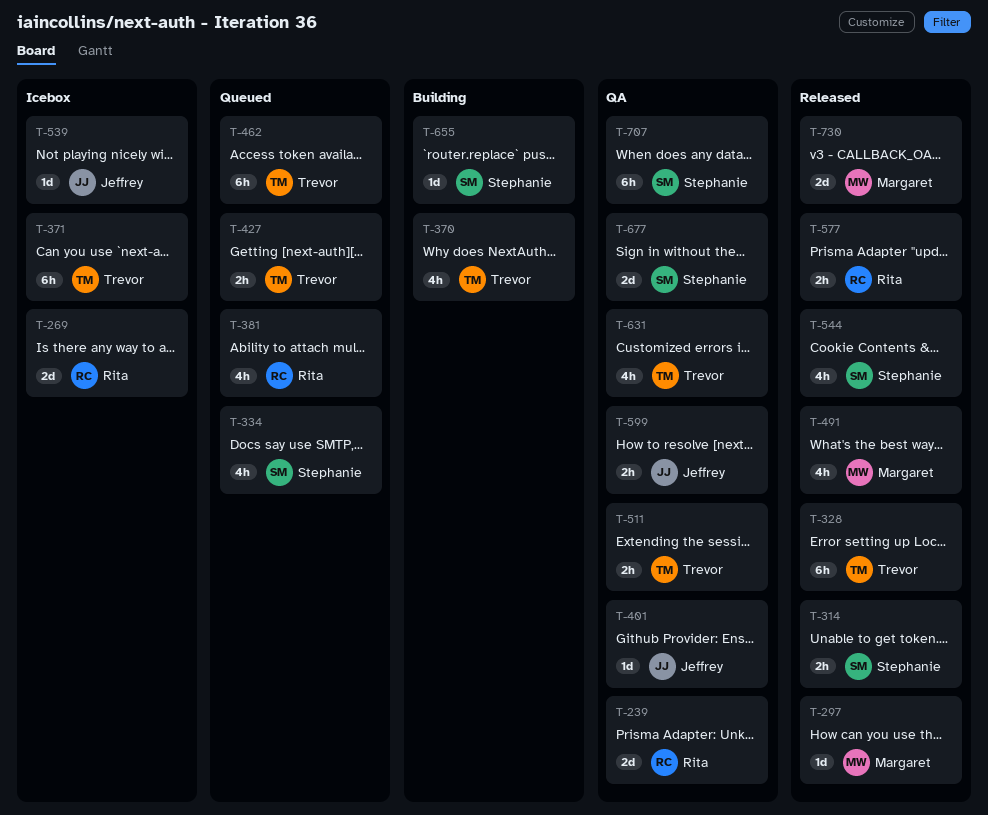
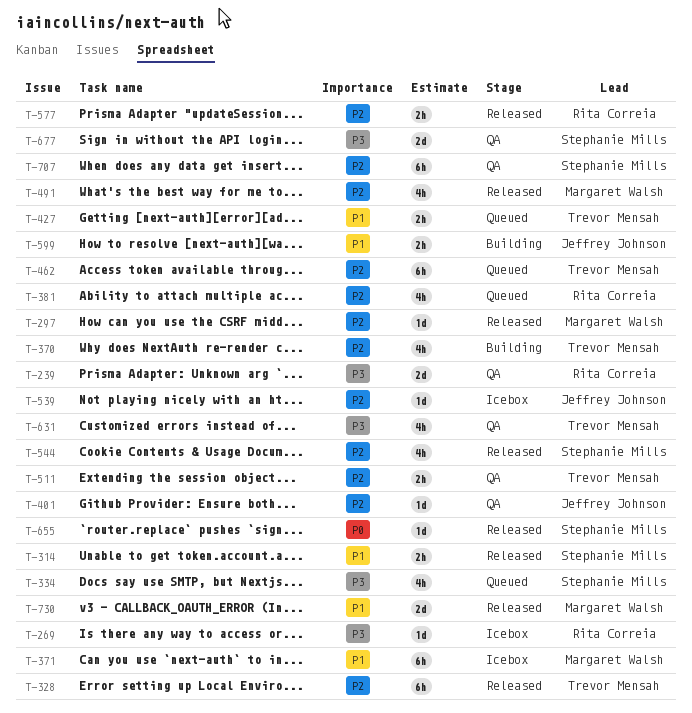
T-269, estimate: 2d -> 1d
T-371, owner: Trevor Mensah -> Margaret Walsh
T-599, status: QA -> Building
T-655, status: Building -> Released

